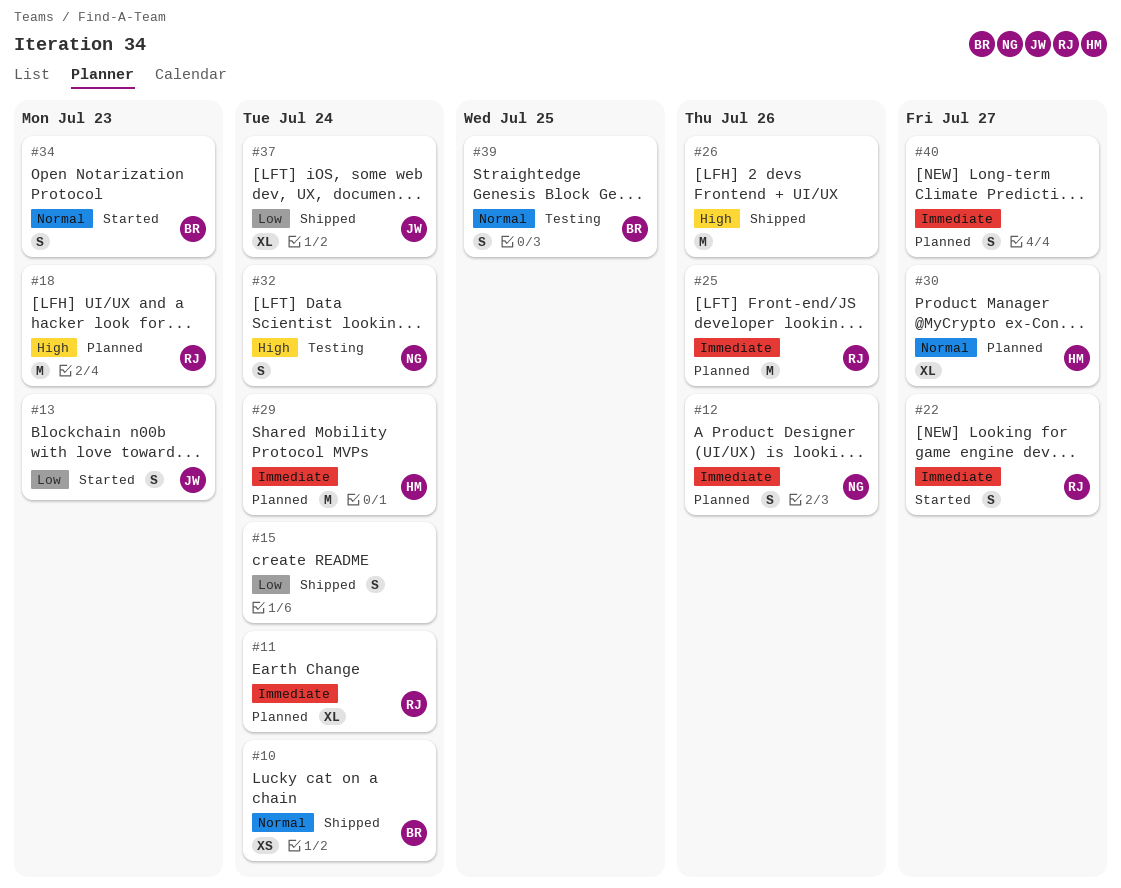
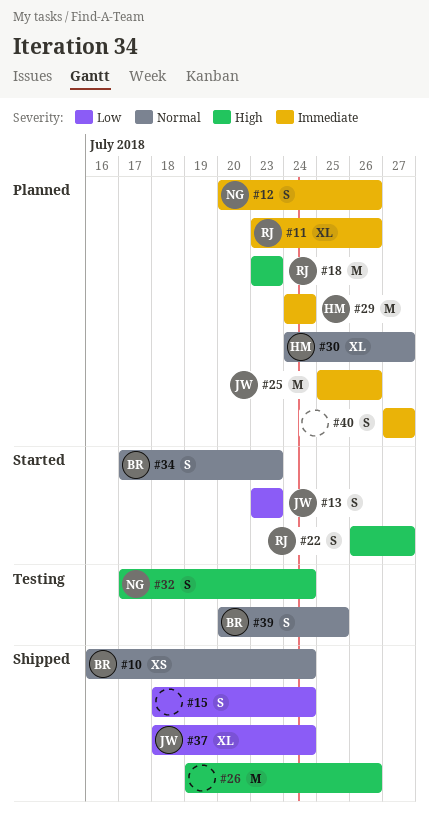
#11, due: Jul 24 -> Jul 26
#22, priority: Immediate -> High
#25, owner: RJ -> JW

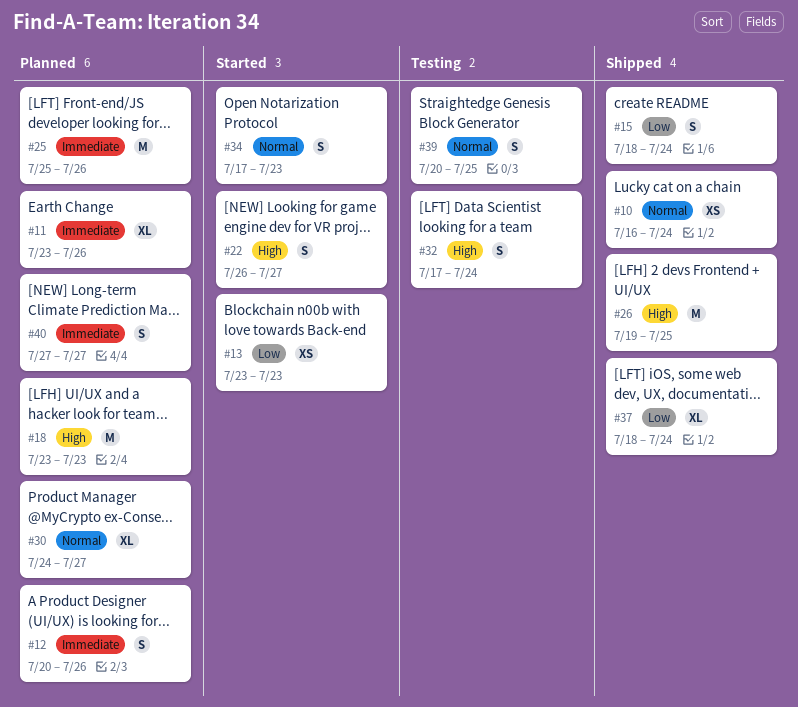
#13, estimate: S -> XS
#26, due: Jul 26 -> Jul 25
#29: present -> none

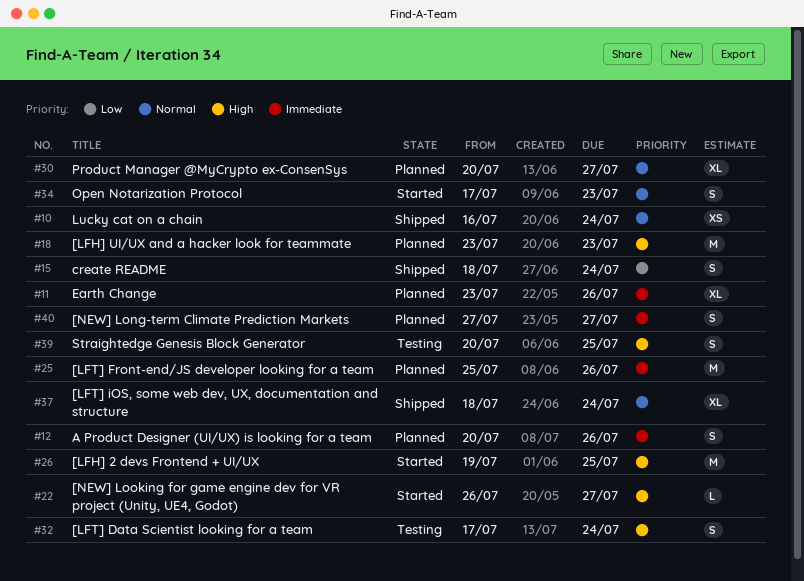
#13: present -> none
#22, estimate: S -> L
#26, status: Shipped -> Started
#30, start: Jul 24 -> Jul 20
#37, priority: Low -> Normal
#39, priority: Normal -> High

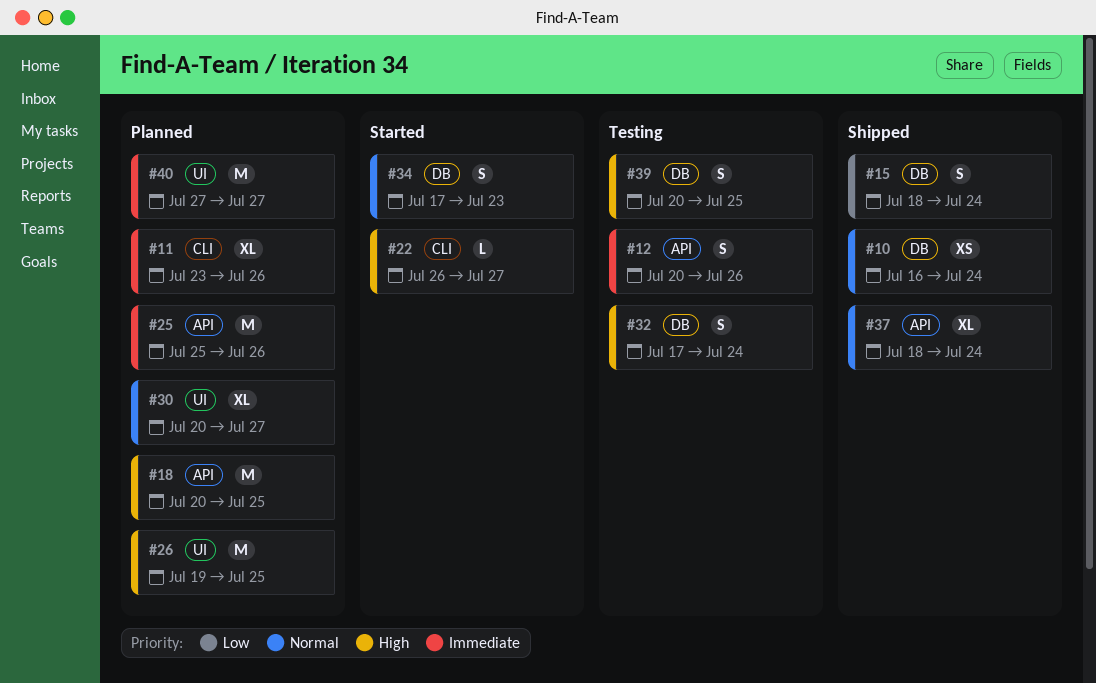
#12, status: Planned -> Testing
#18, start: Jul 23 -> Jul 20
#18, due: Jul 23 -> Jul 25
#26, status: Started -> Planned
#40, estimate: S -> M

